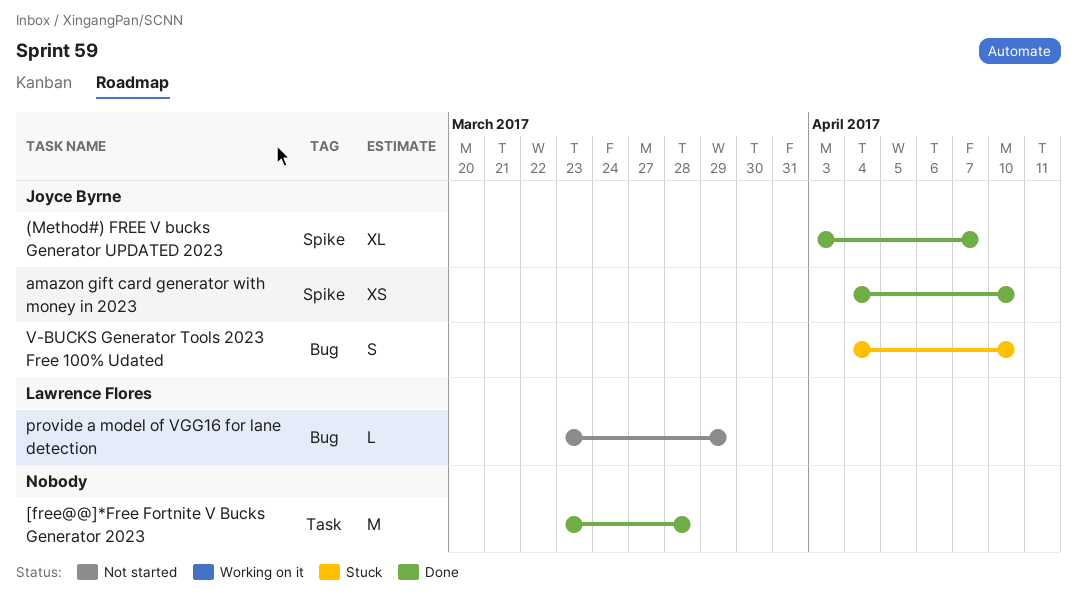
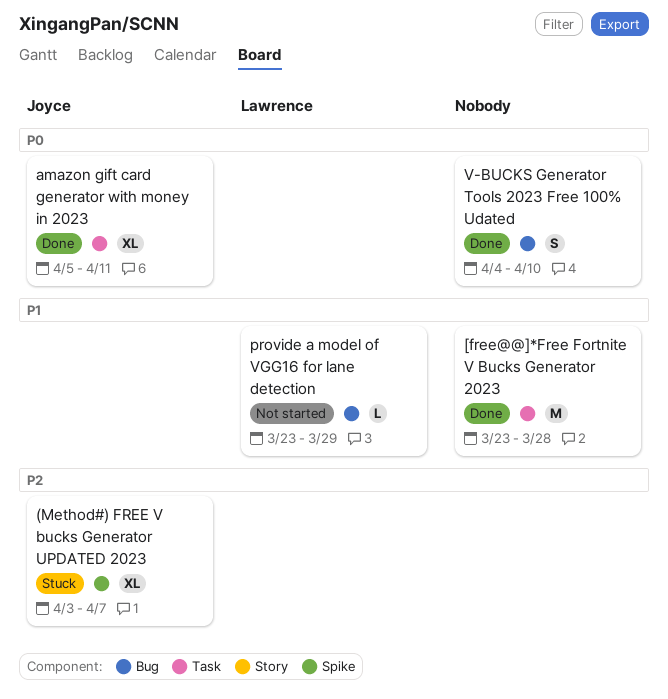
(Method#) FREE V bucks Generator UPDATED 2023, status: Done -> Stuck
amazon gift card generator with money in 2023, label: Spike -> Task
amazon gift card generator with money in 2023, estimate: XS -> XL
amazon gift card generator with money in 2023, start: Apr 4 -> Apr 5
amazon gift card generator with money in 2023, due: Apr 10 -> Apr 11
V-BUCKS Generator Tools 2023 Free 100% Udated, status: Stuck -> Done
V-BUCKS Generator Tools 2023 Free 100% Udated, owner: Joyce Byrne -> none

